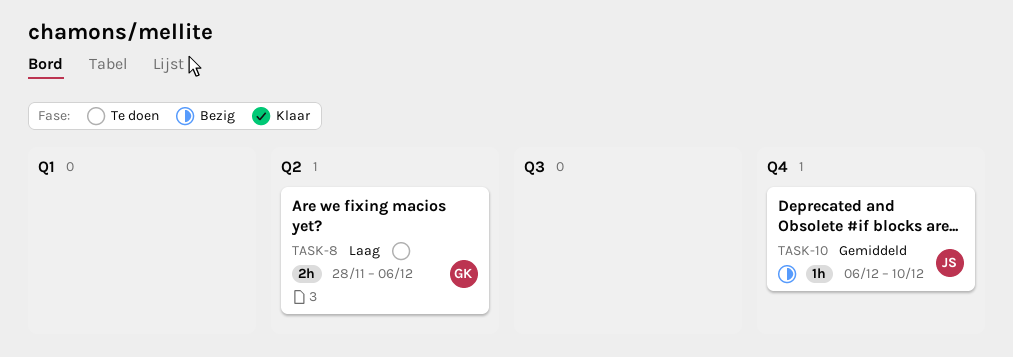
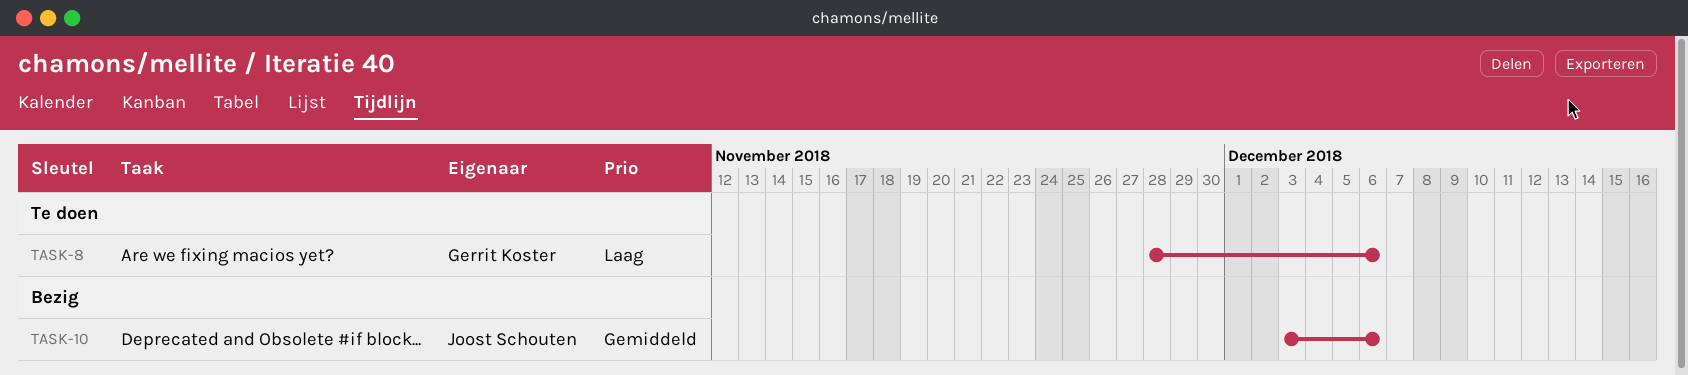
TASK-10, start: Dec 6 -> Dec 3
TASK-10, due: Dec 10 -> Dec 6

